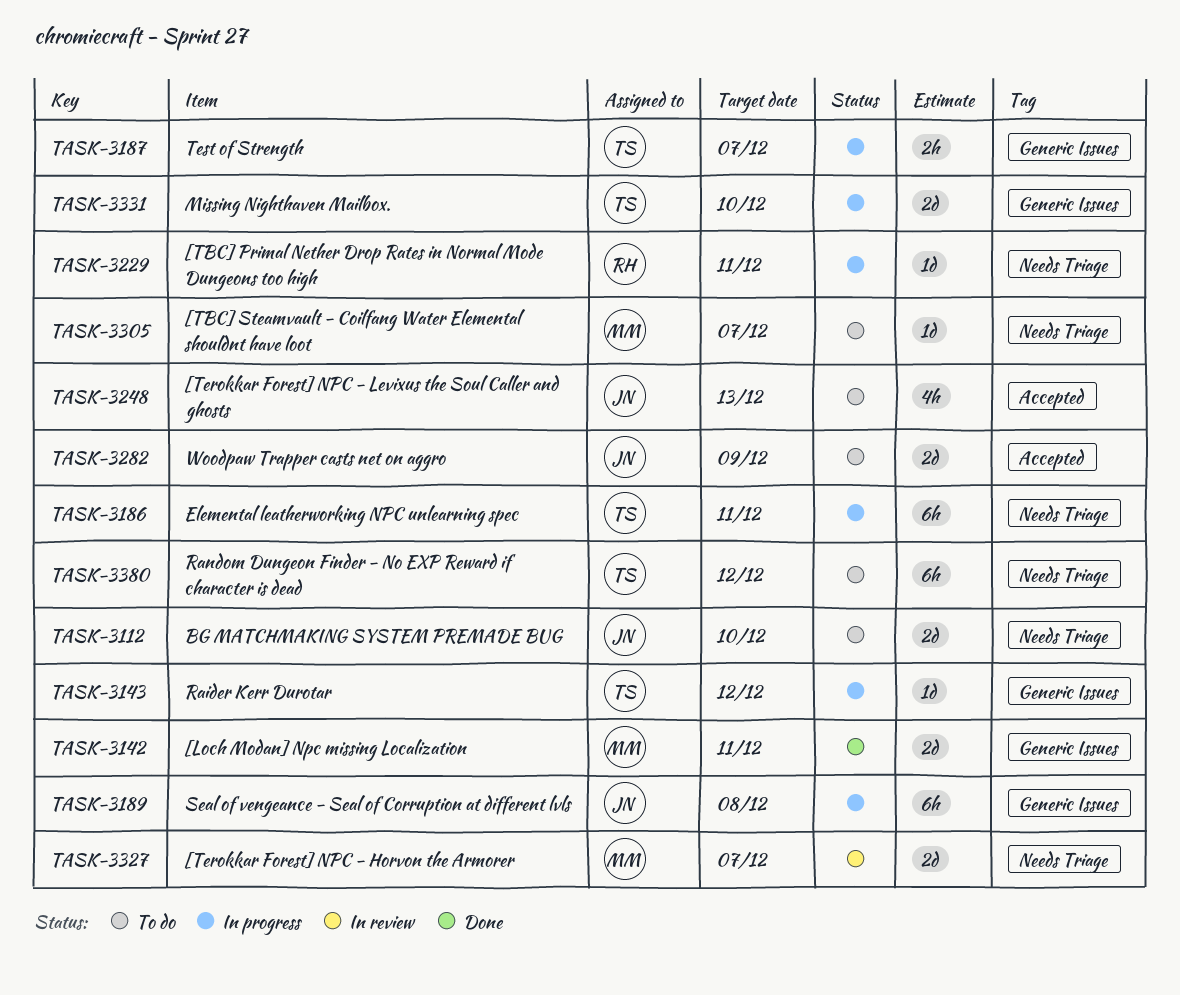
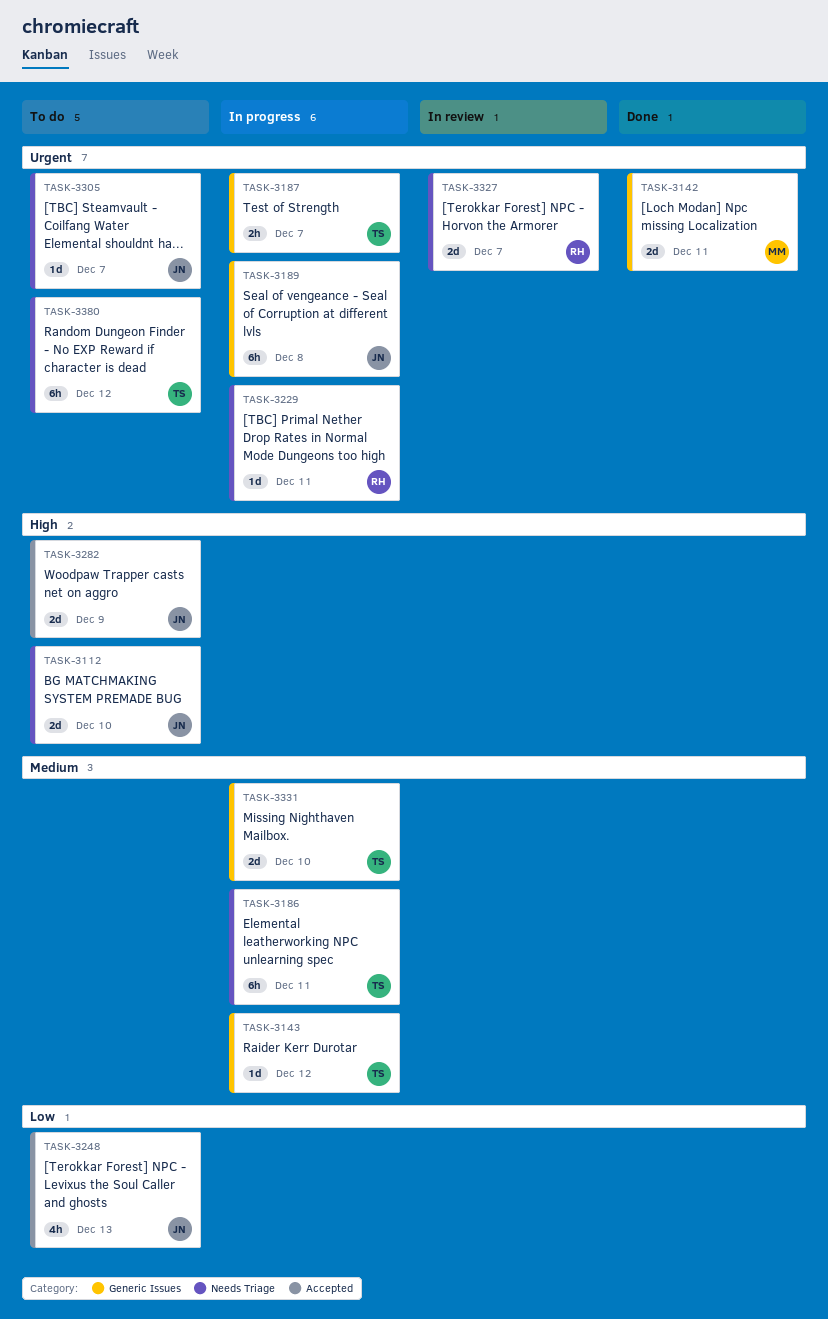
TASK-3305, owner: MM -> JN
TASK-3327, owner: MM -> RH

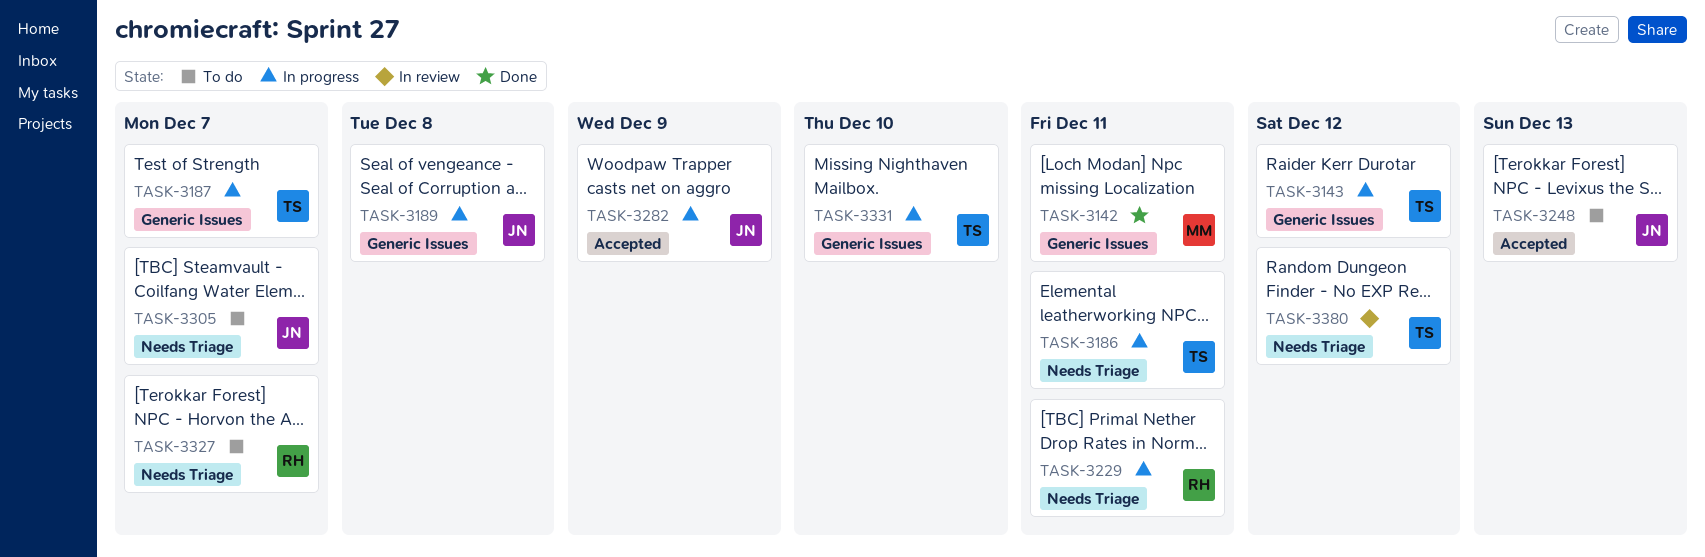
TASK-3112: present -> none
TASK-3282, status: To do -> In progress
TASK-3327, status: In review -> To do
TASK-3380, status: To do -> In review

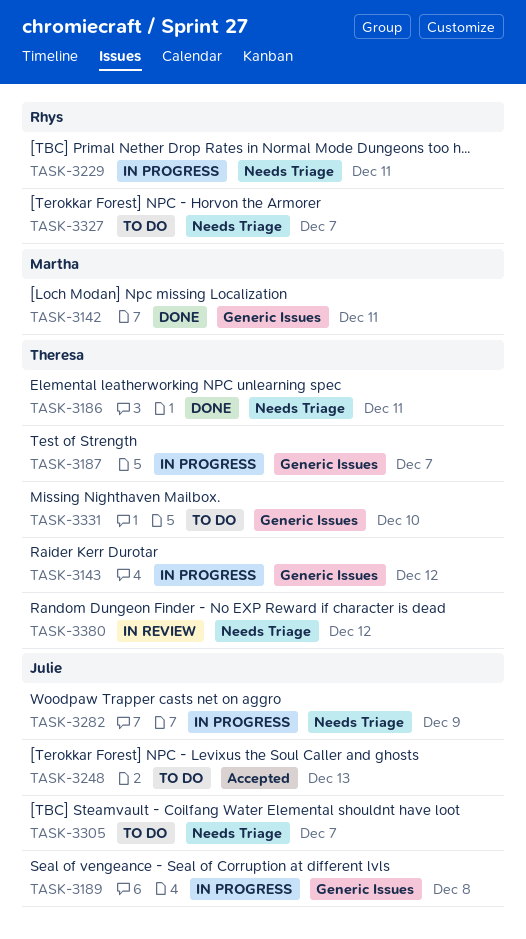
TASK-3186, status: In progress -> Done
TASK-3282, label: Accepted -> Needs Triage
TASK-3331, status: In progress -> To do

